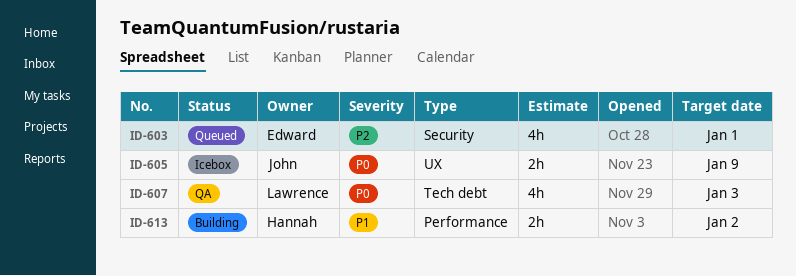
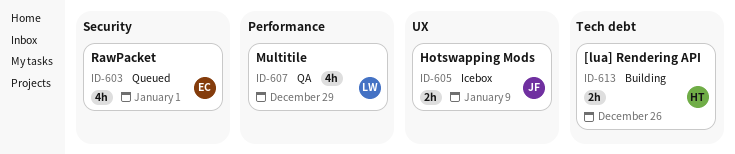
ID-607, label: Tech debt -> Performance
ID-607, due: Jan 3 -> Dec 29
ID-613, label: Performance -> Tech debt
ID-613, due: Jan 2 -> Dec 26

